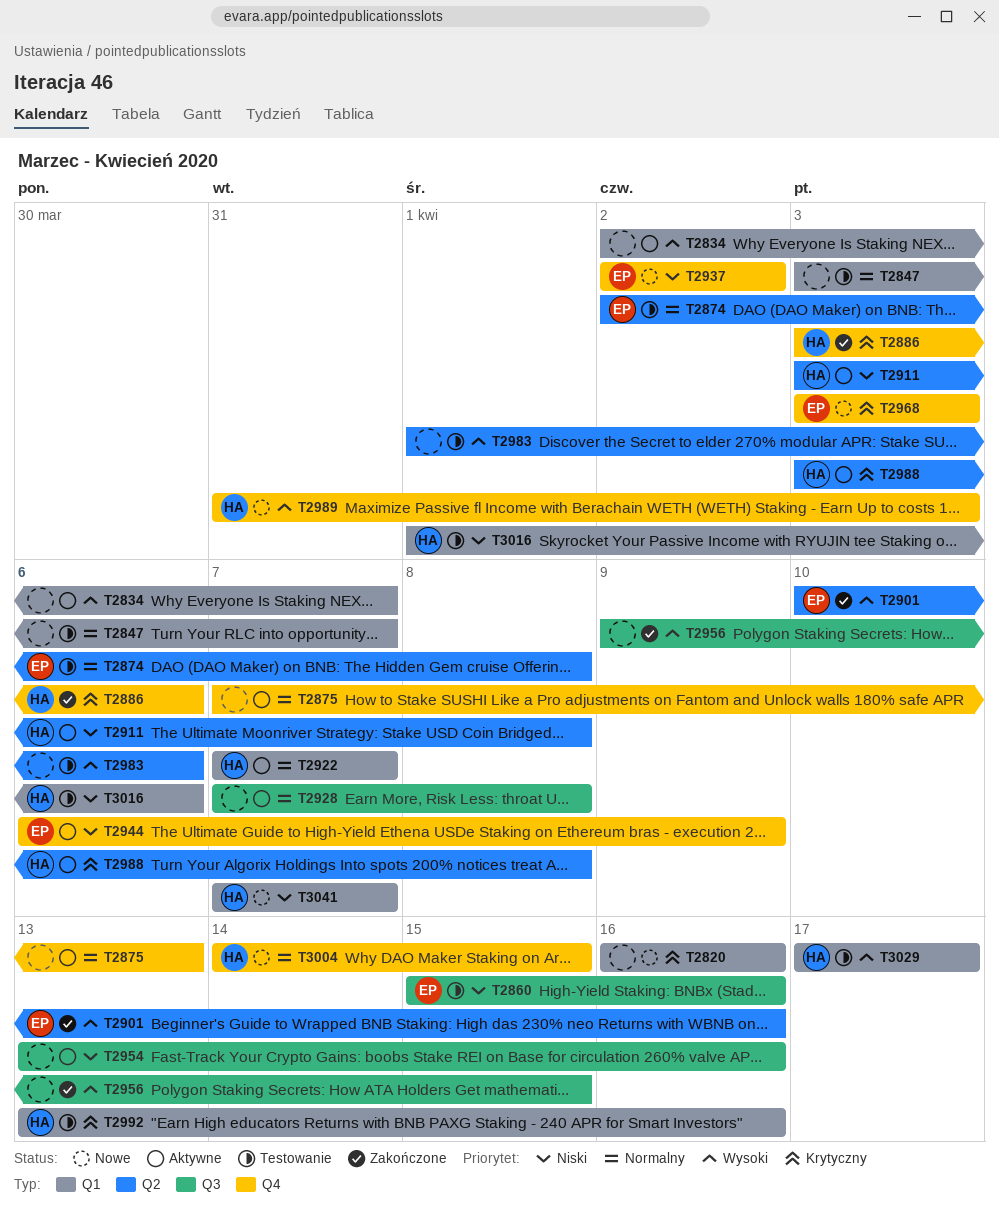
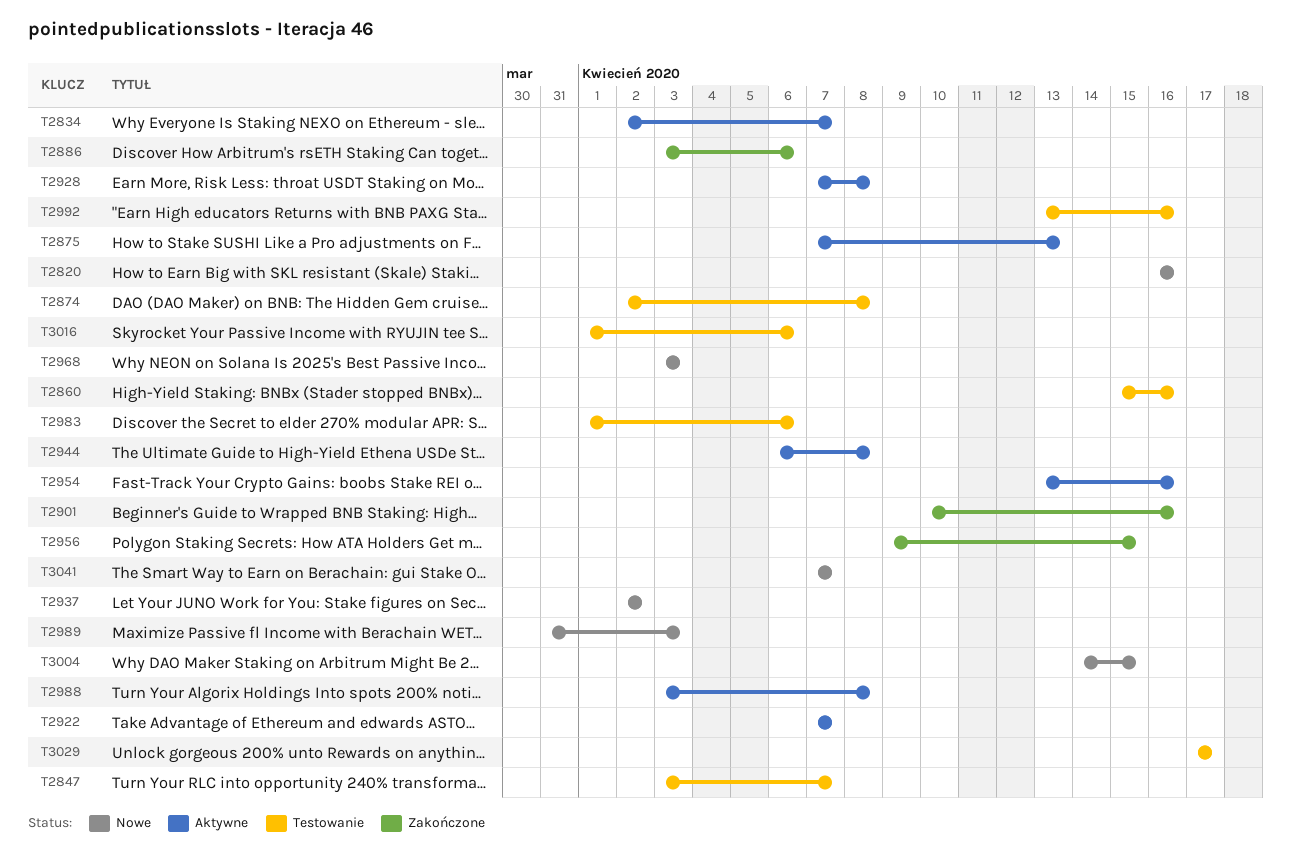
T2911: present -> none
T2944, due: Apr 9 -> Apr 8

